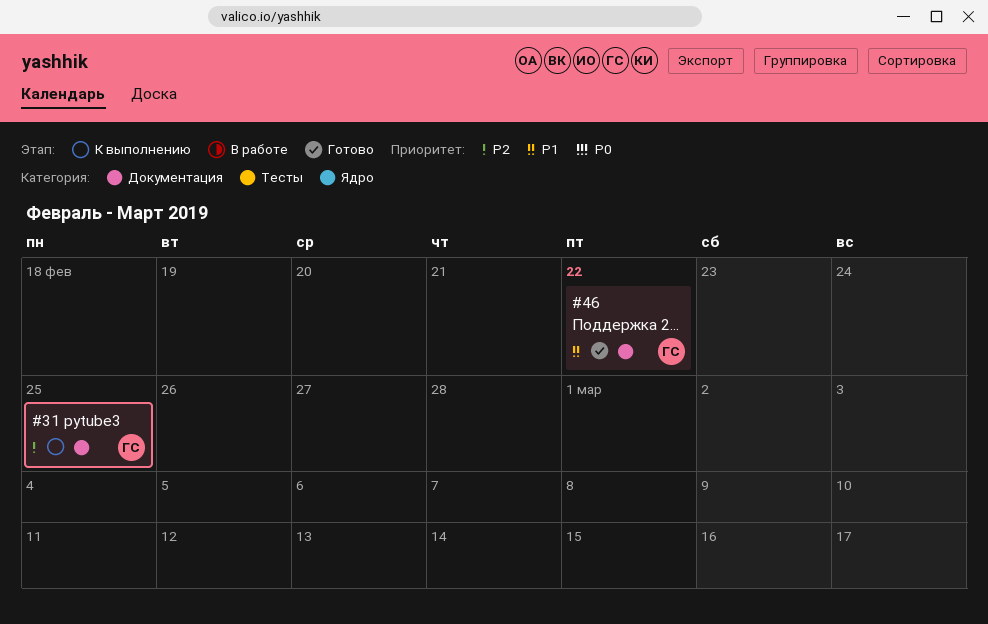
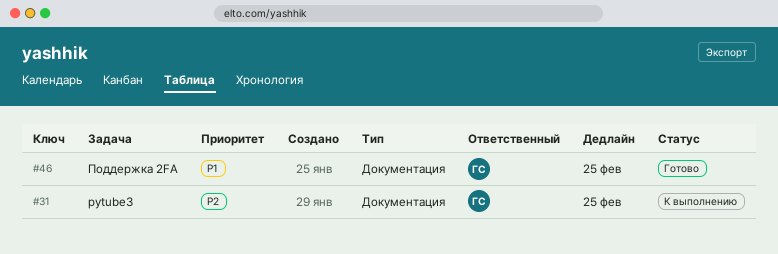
#46, due: Feb 22 -> Feb 25

